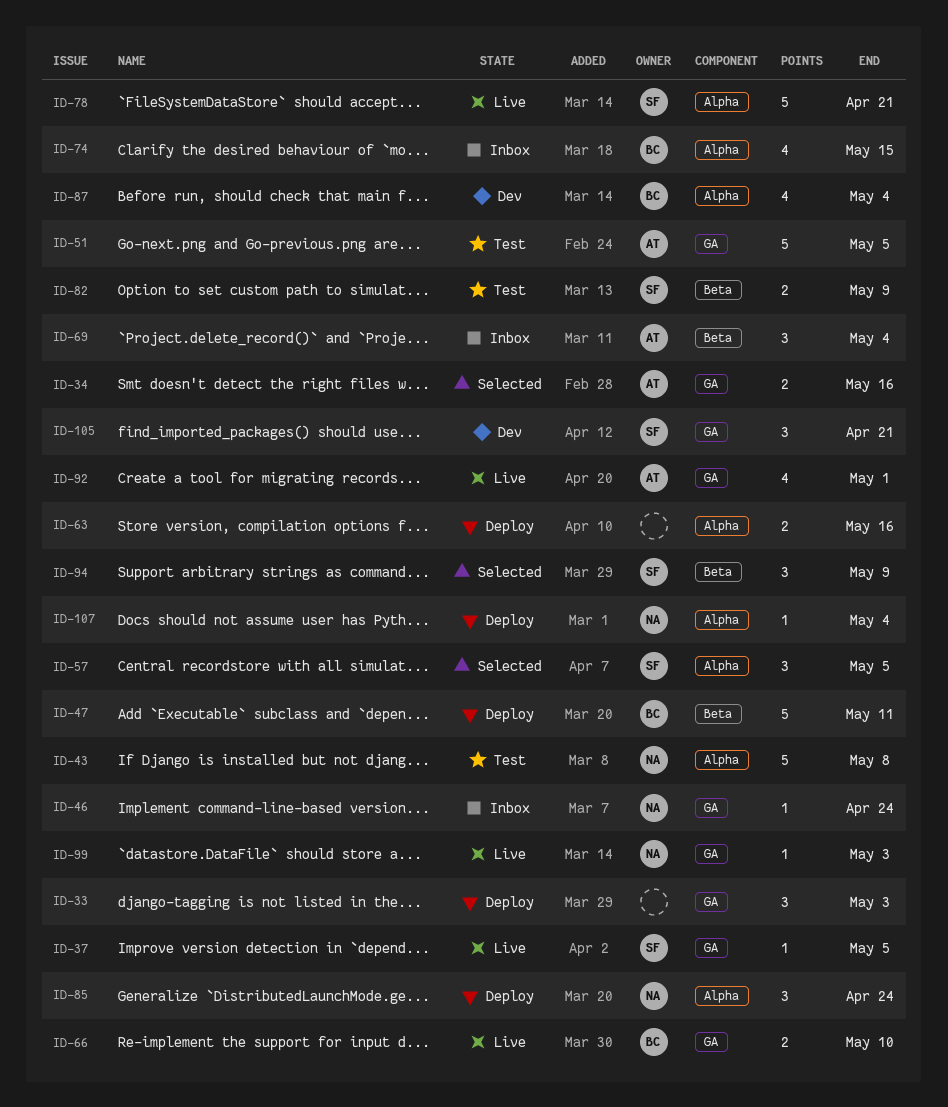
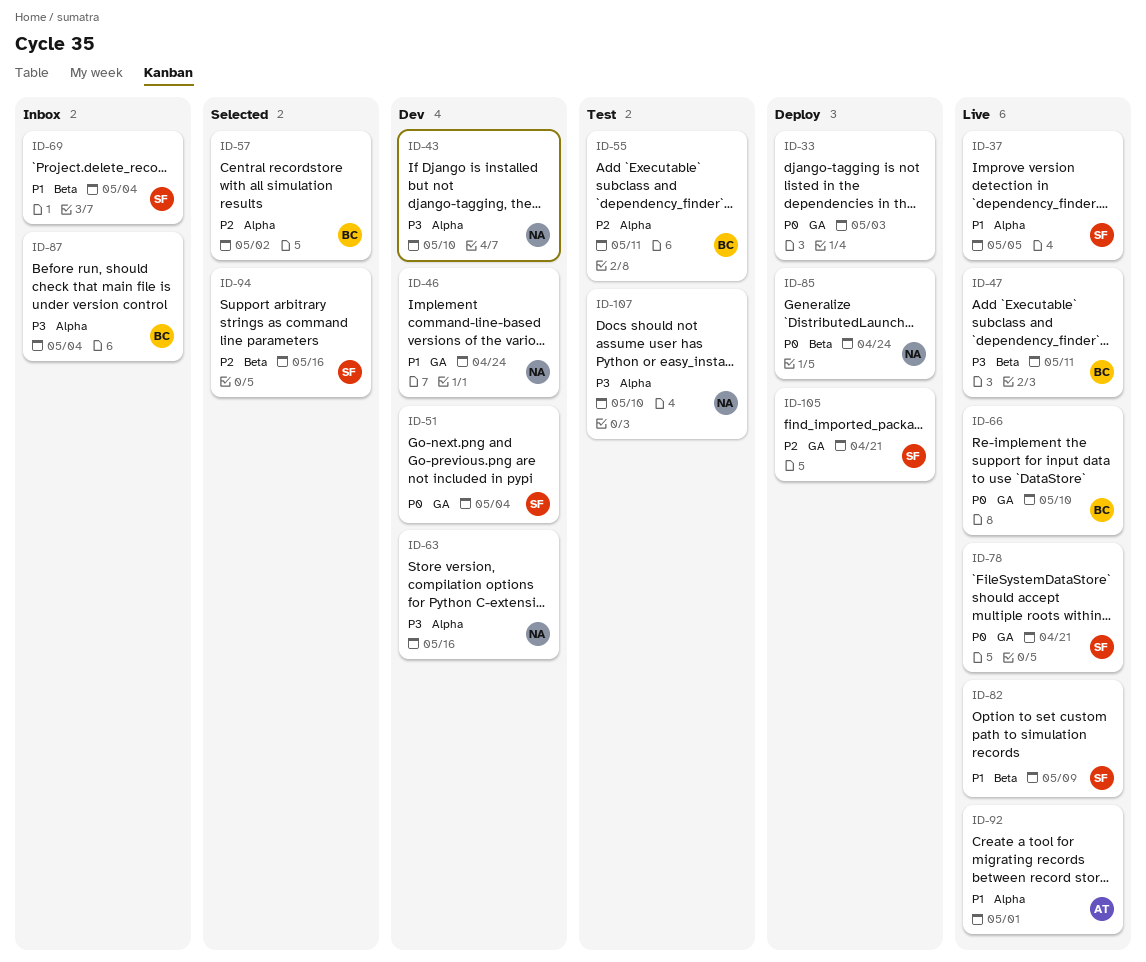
ID-34: present -> none
ID-37, label: GA -> Alpha
ID-43, status: Test -> Dev
ID-43, due: May 8 -> May 10
ID-46, status: Inbox -> Dev
ID-47, status: Deploy -> Live
ID-51, status: Test -> Dev
ID-51, owner: AT -> SF
ID-51, due: May 5 -> May 4
ID-55: none -> present
ID-57, owner: SF -> BC
ID-57, due: May 5 -> May 2
ID-63, status: Deploy -> Dev
ID-63, owner: none -> NA
ID-69, owner: AT -> SF
ID-74: present -> none
ID-78, label: Alpha -> GA
ID-82, status: Test -> Live
ID-85, label: Alpha -> Beta
ID-87, status: Dev -> Inbox
ID-92, label: GA -> Alpha
ID-94, due: May 9 -> May 16
ID-99: present -> none
ID-105, status: Dev -> Deploy
ID-107, status: Deploy -> Test
ID-107, due: May 4 -> May 10

